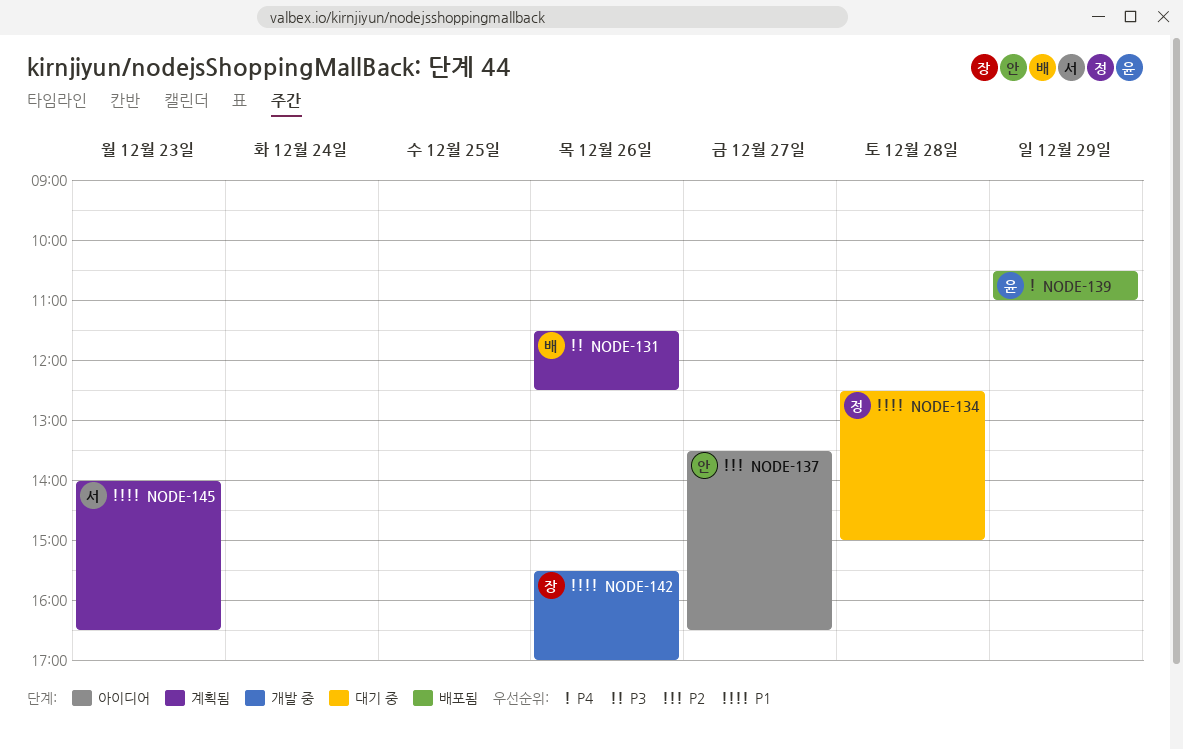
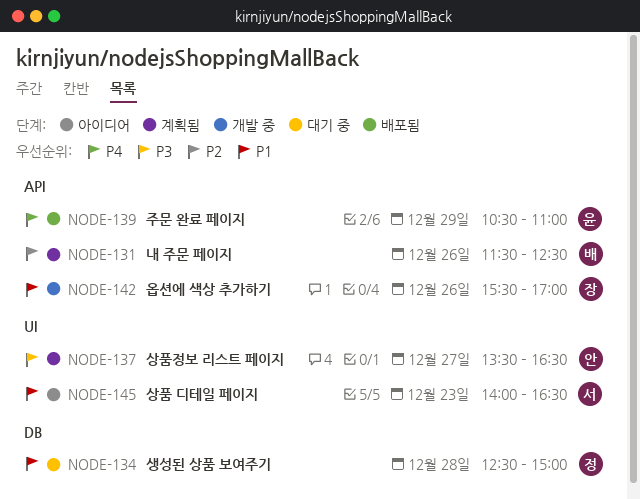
NODE-131, priority: P3 -> P2
NODE-137, status: 아이디어 -> 계획됨
NODE-137, priority: P2 -> P3
NODE-145, status: 계획됨 -> 아이디어

